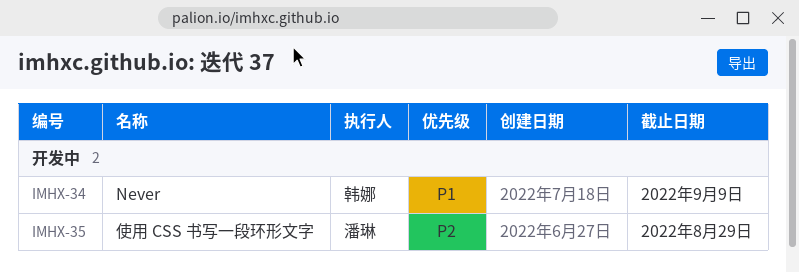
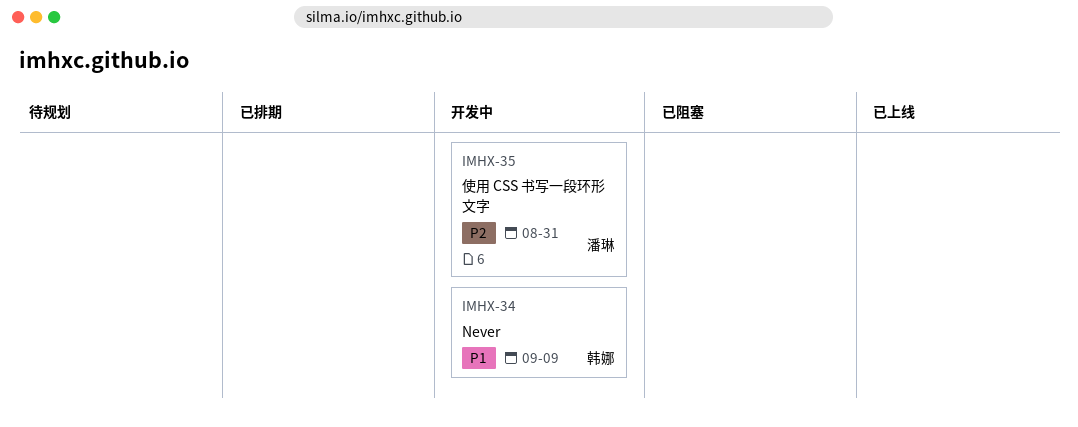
IMHX-35, due: Aug 29 -> Aug 31

